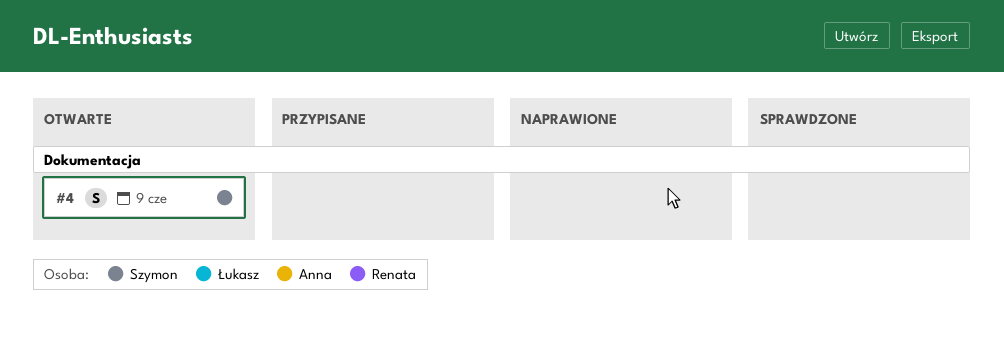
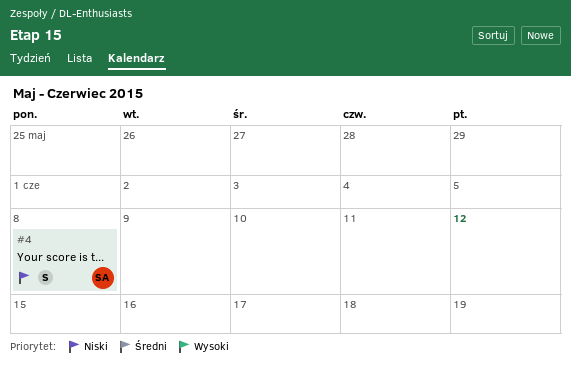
#4, due: Jun 9 -> Jun 8

